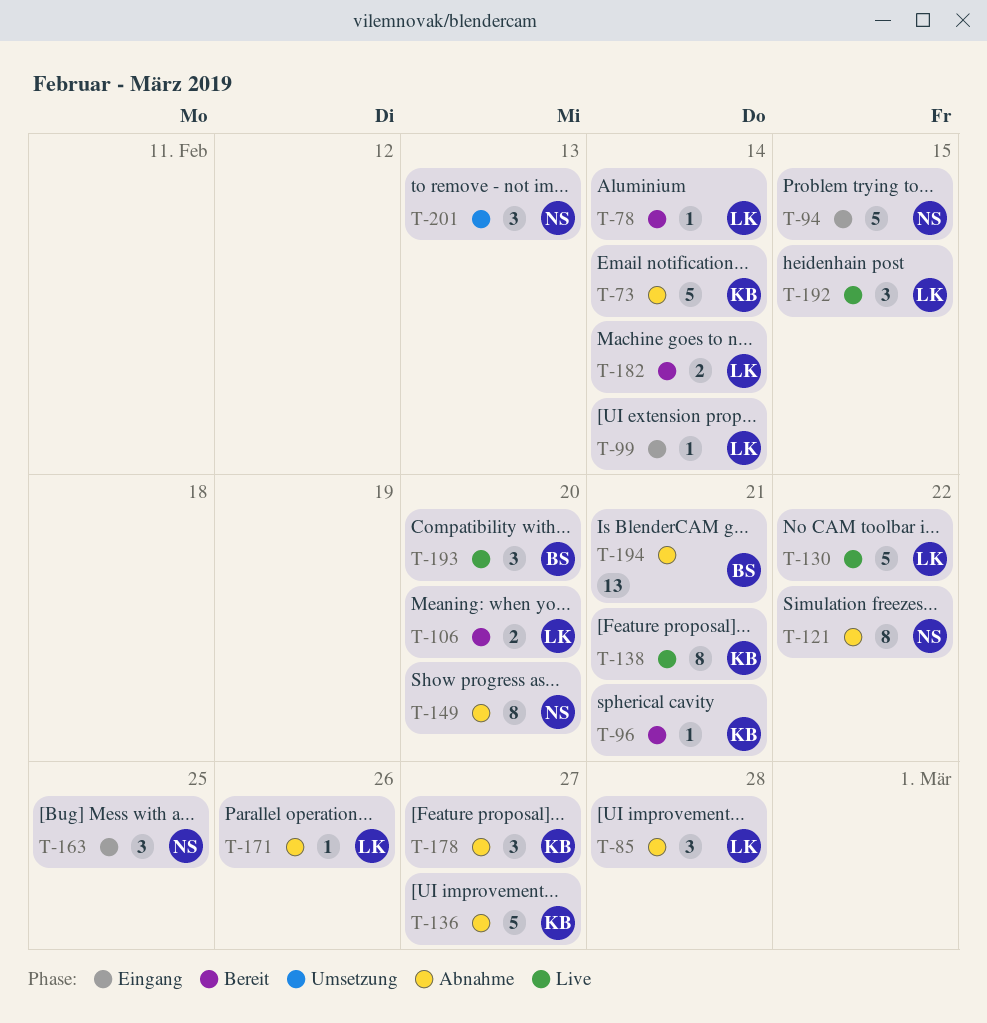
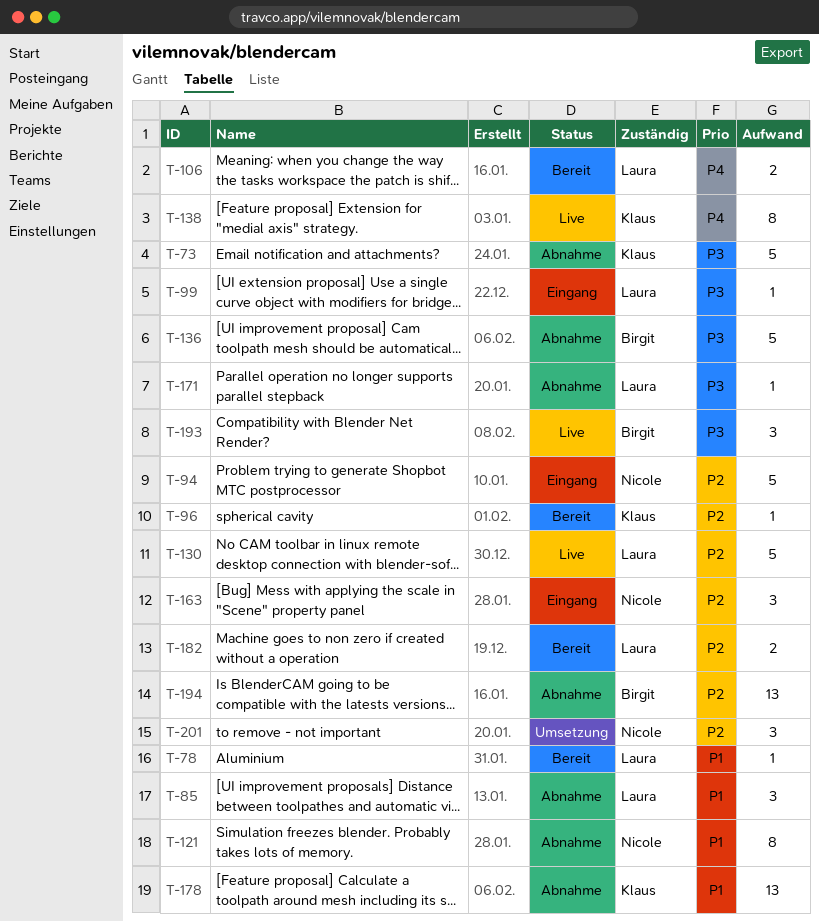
T-136, owner: Klaus -> Birgit
T-149: present -> none
T-178, estimate: 3 -> 13
T-192: present -> none

